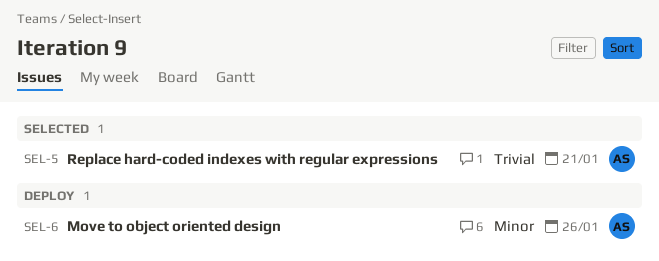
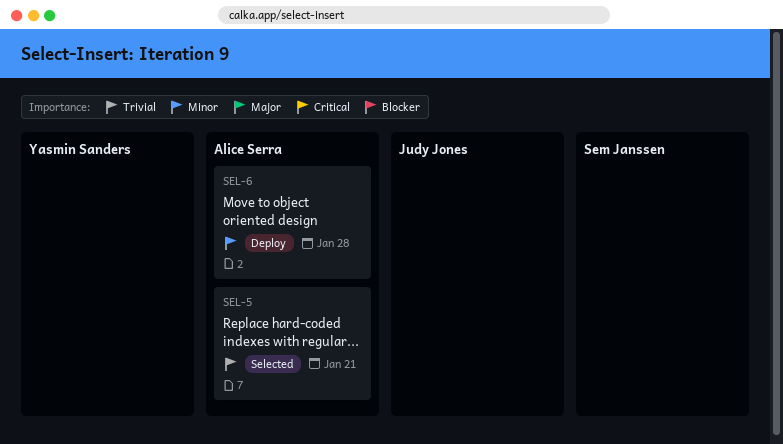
SEL-6, due: Jan 26 -> Jan 28

